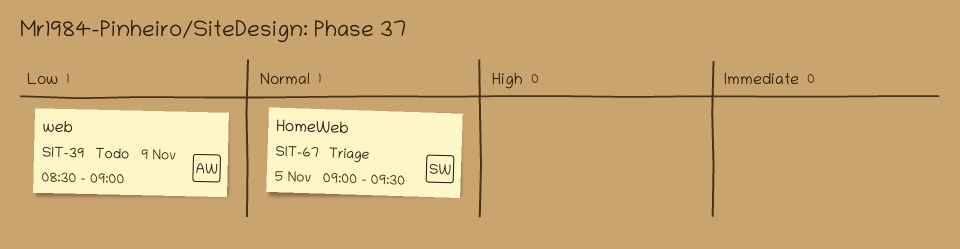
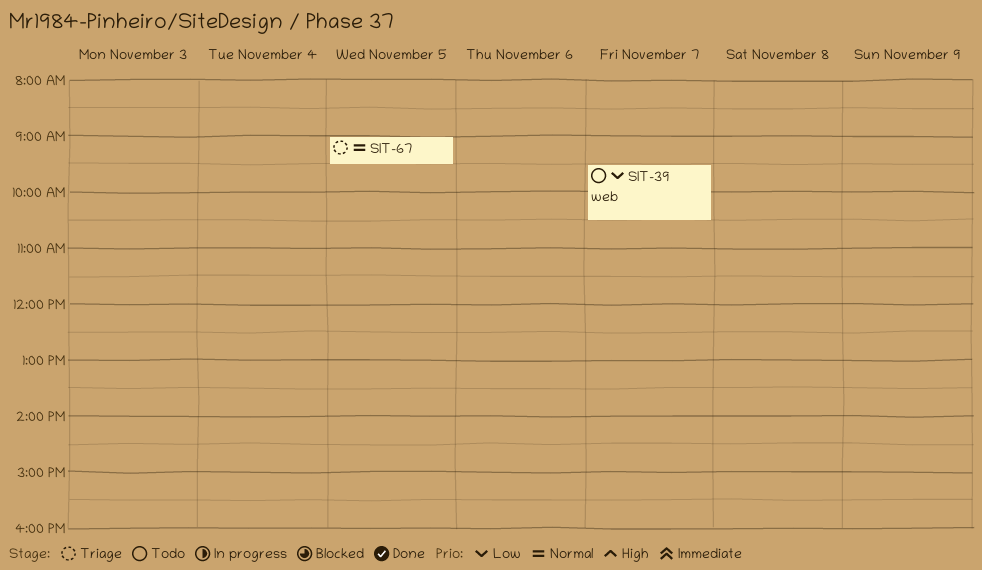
SIT-39, day: Nov 9 -> Nov 7
SIT-39, begins: 08:30 -> 09:30
SIT-39, ends: 09:00 -> 10:30

